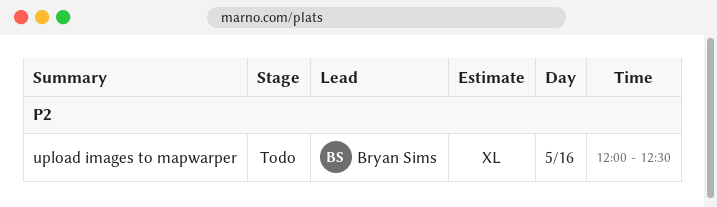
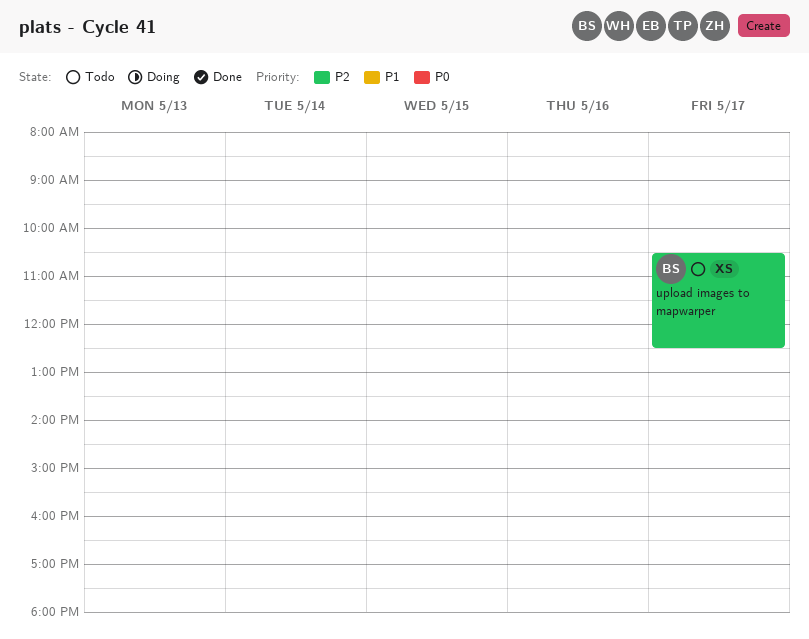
upload images to mapwarper, estimate: XL -> XS
upload images to mapwarper, day: May 16 -> May 17
upload images to mapwarper, begins: 12:00 -> 10:30

